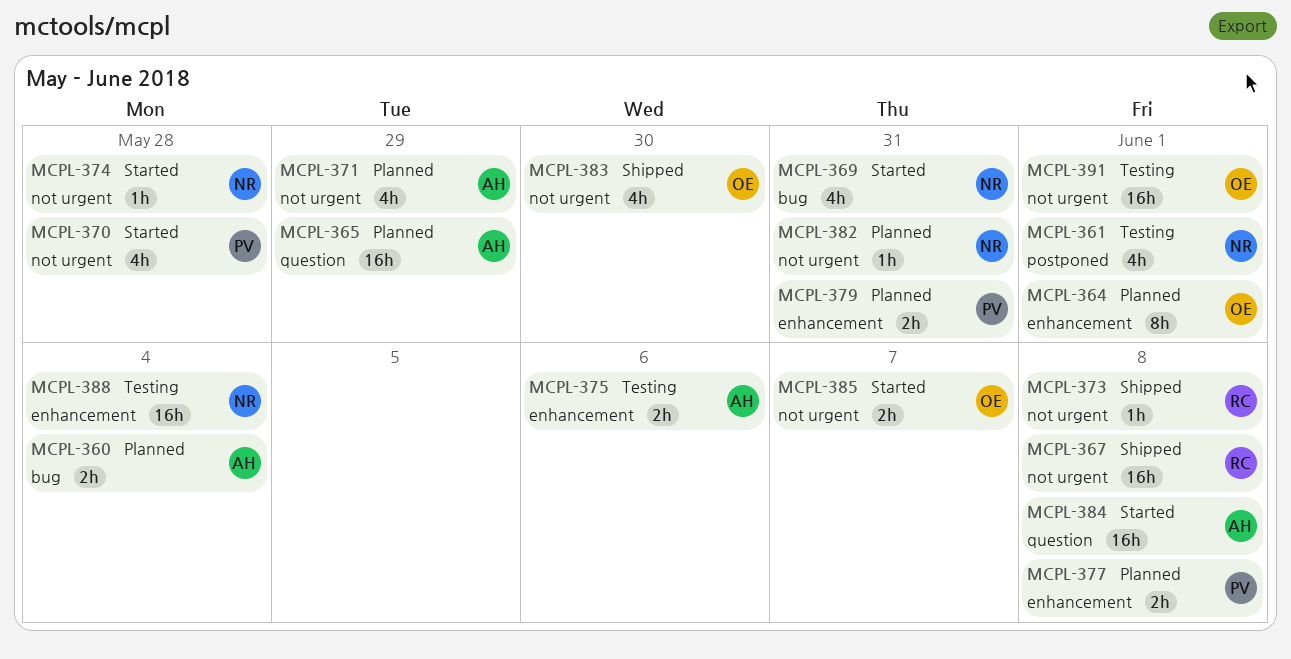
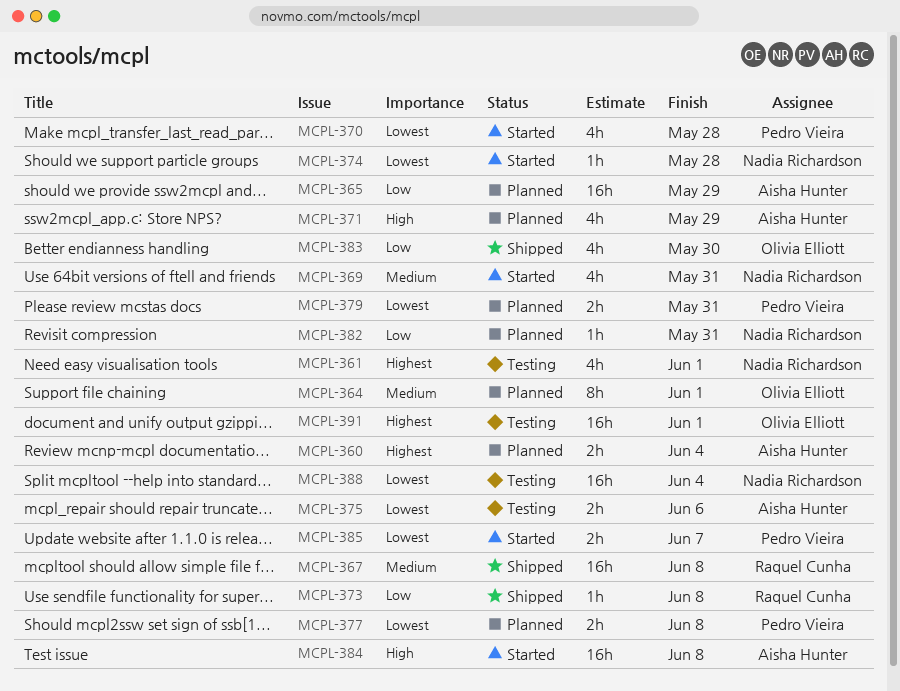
MCPL-385, owner: Olivia Elliott -> Pedro Vieira

